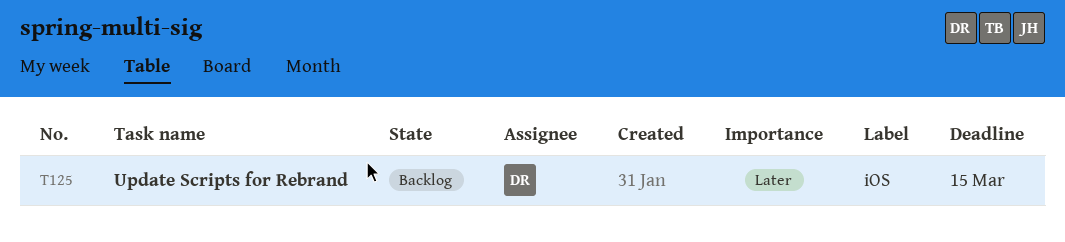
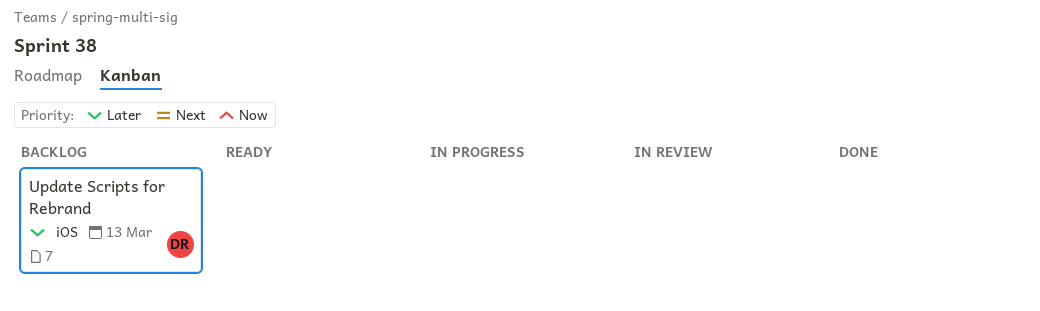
Update Scripts for Rebrand, due: Mar 15 -> Mar 13

